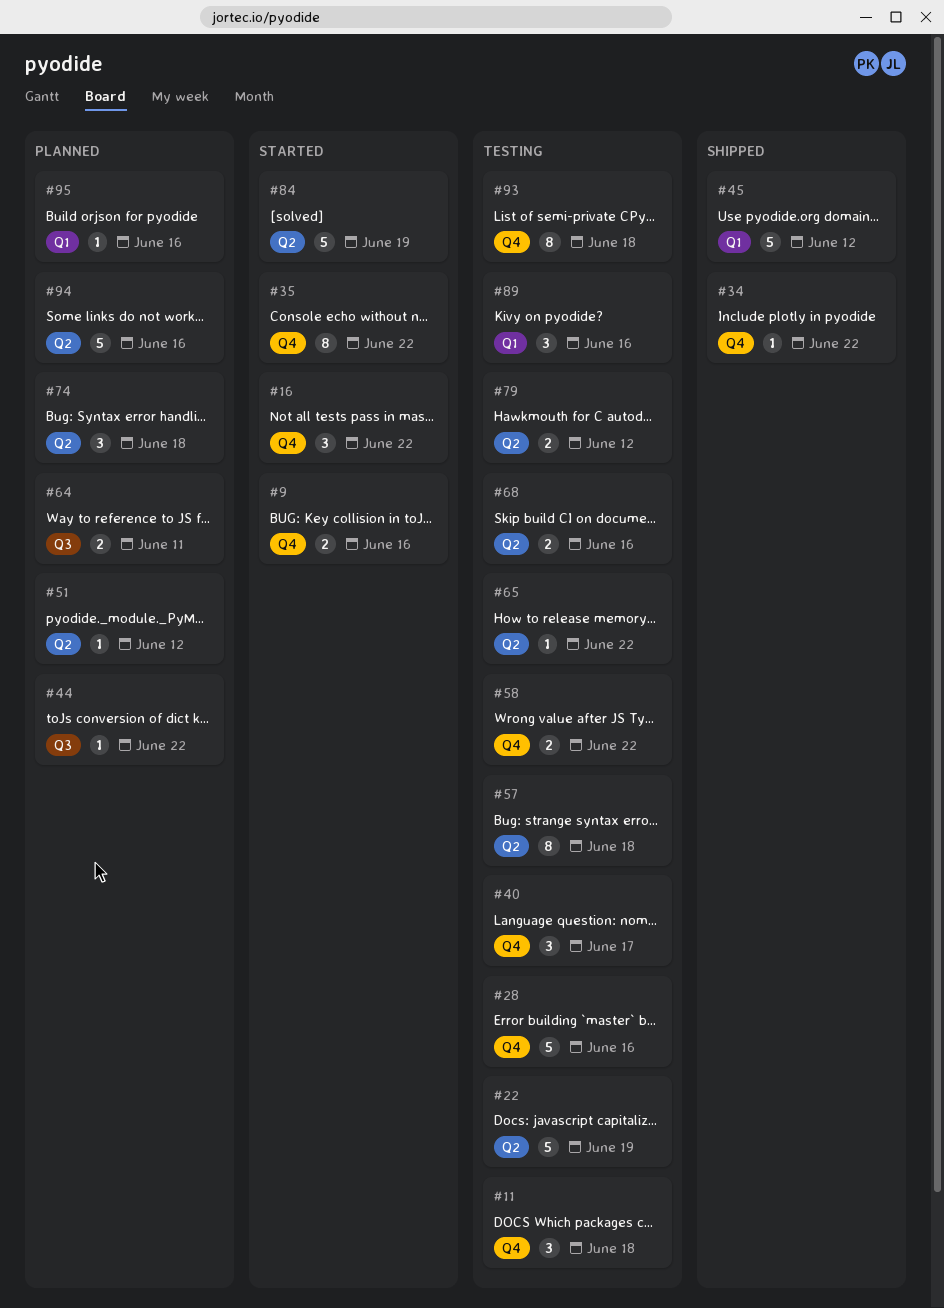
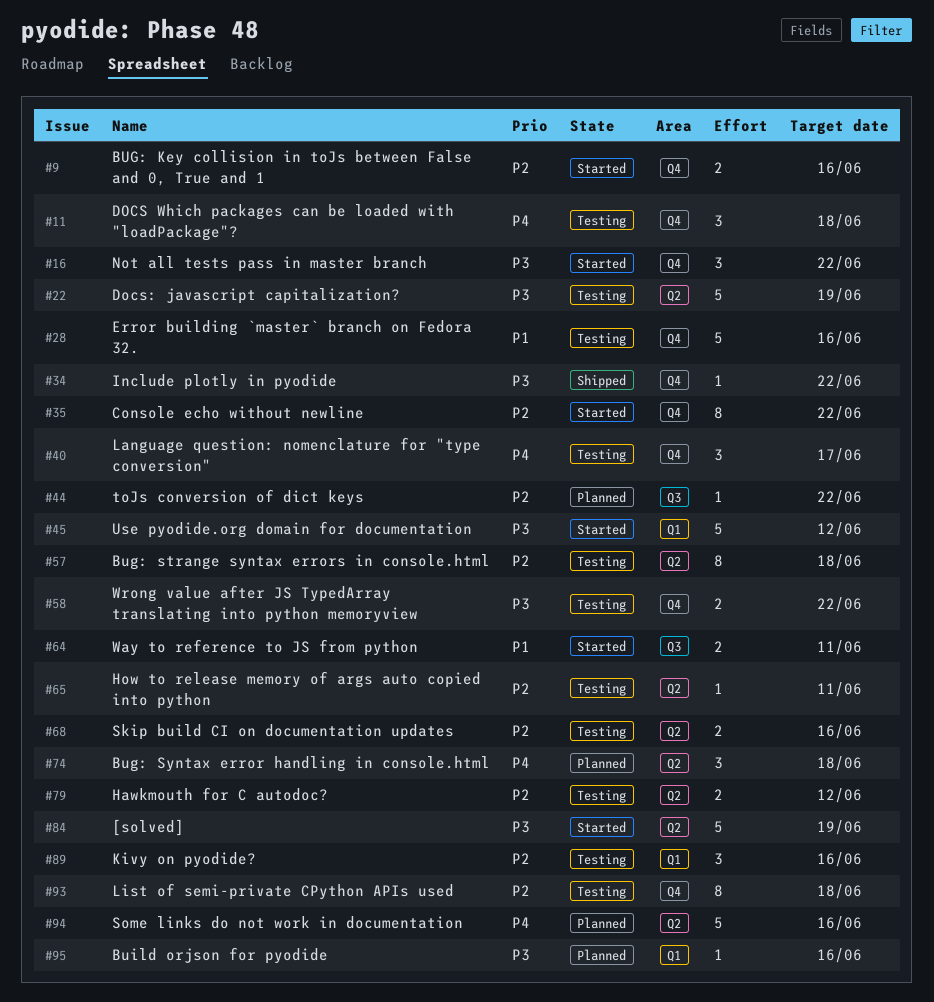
#45, status: Shipped -> Started
#51: present -> none
#64, status: Planned -> Started
#65, due: Jun 22 -> Jun 11

